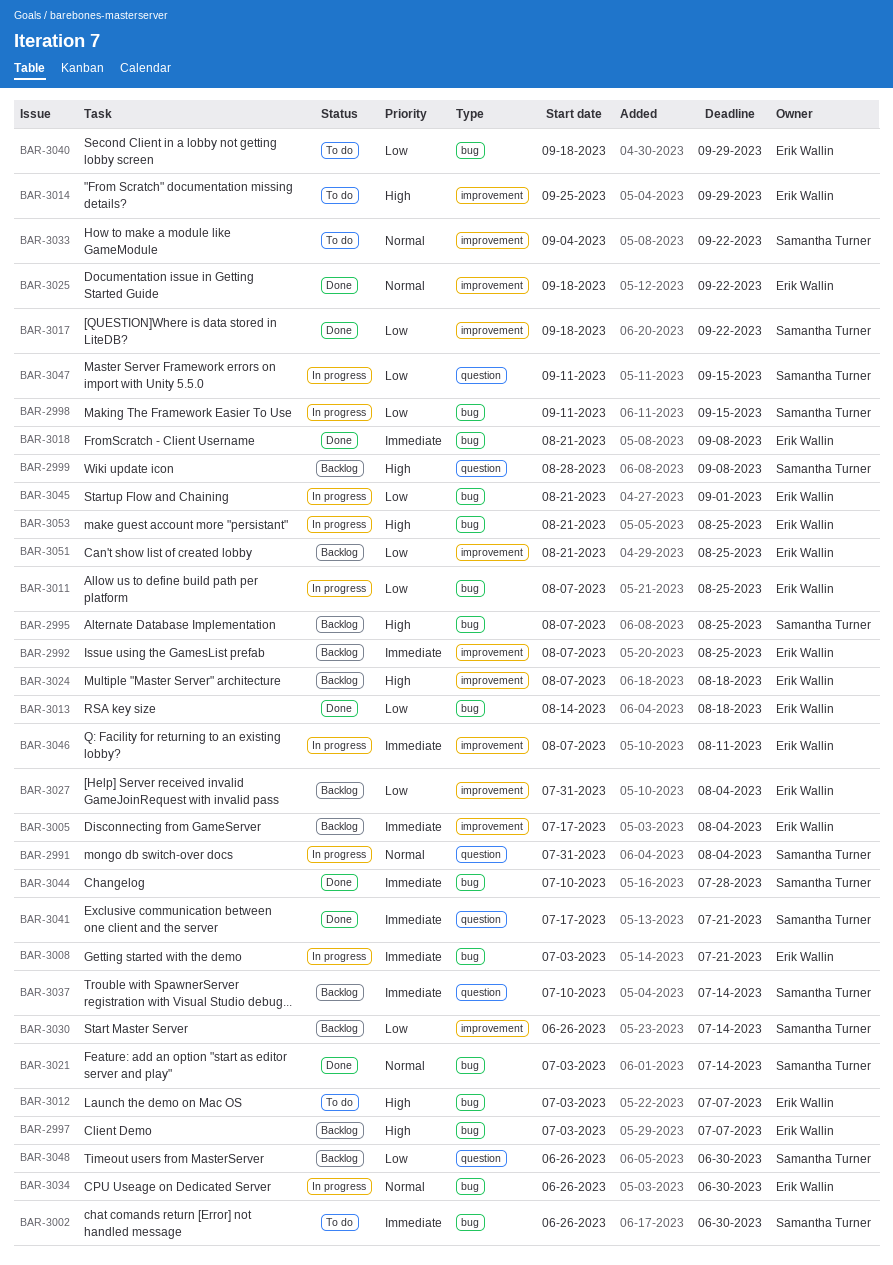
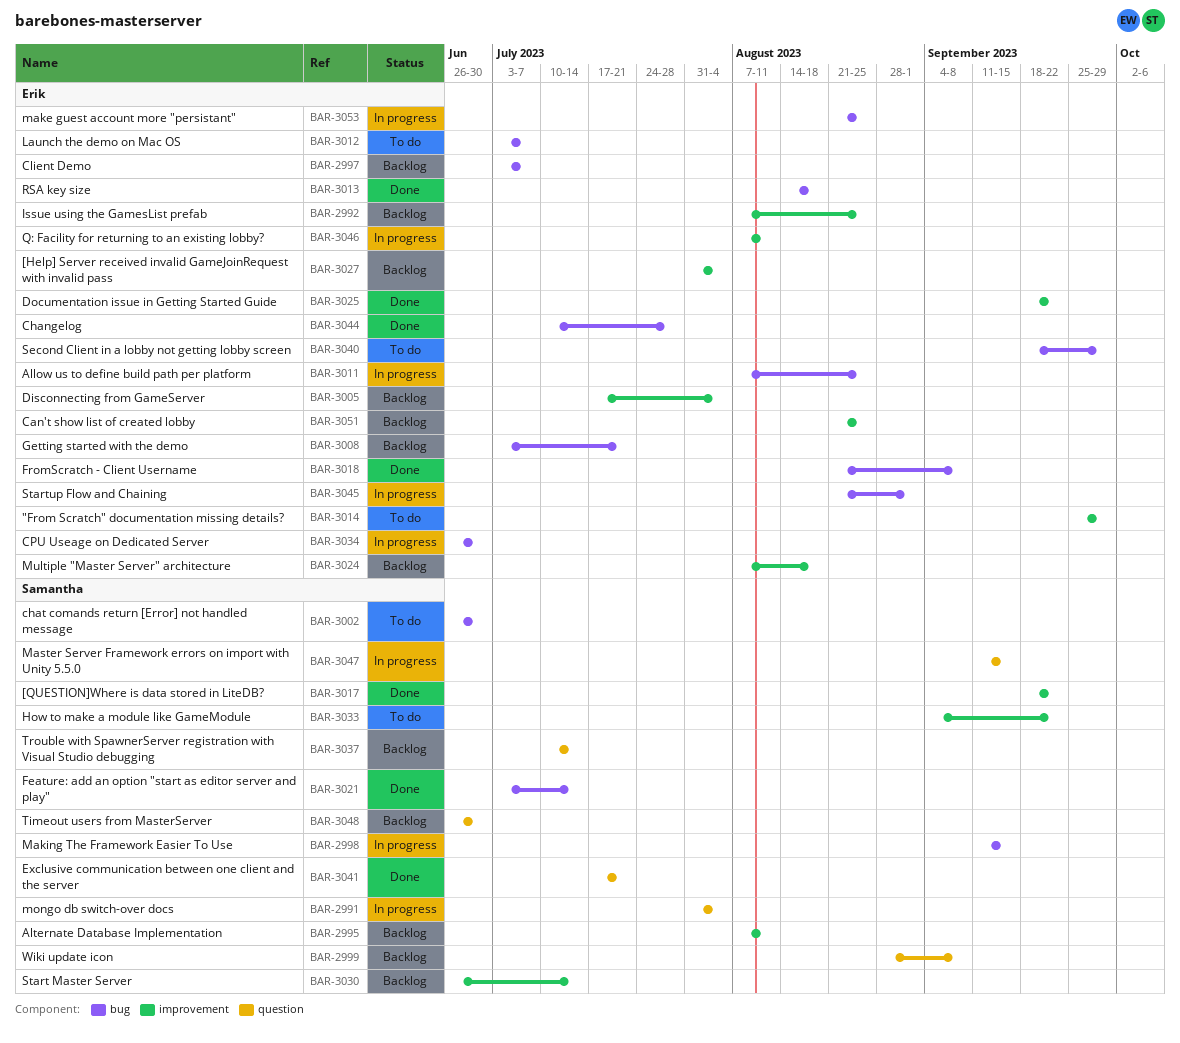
BAR-2995, label: bug -> improvement
BAR-2995, due: Aug 25 -> Aug 11
BAR-3008, status: In progress -> Backlog
BAR-3044, owner: Samantha Turner -> Erik Wallin

